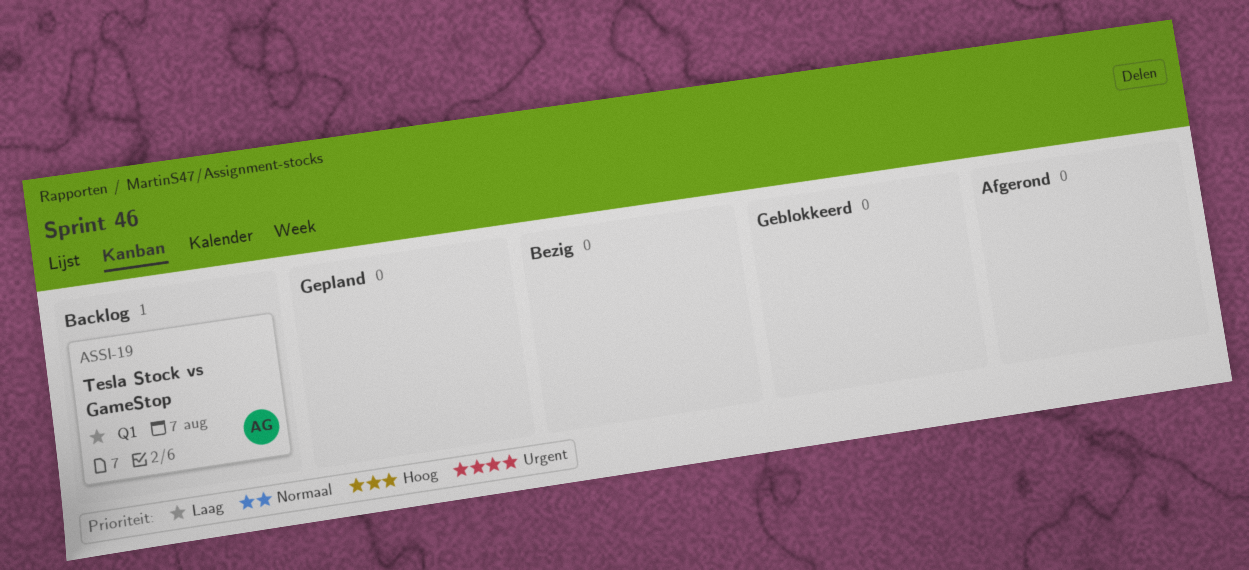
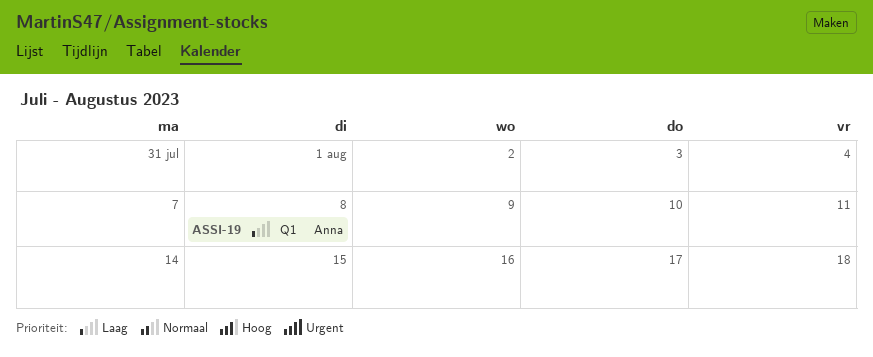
ASSI-19, due: Aug 7 -> Aug 8

